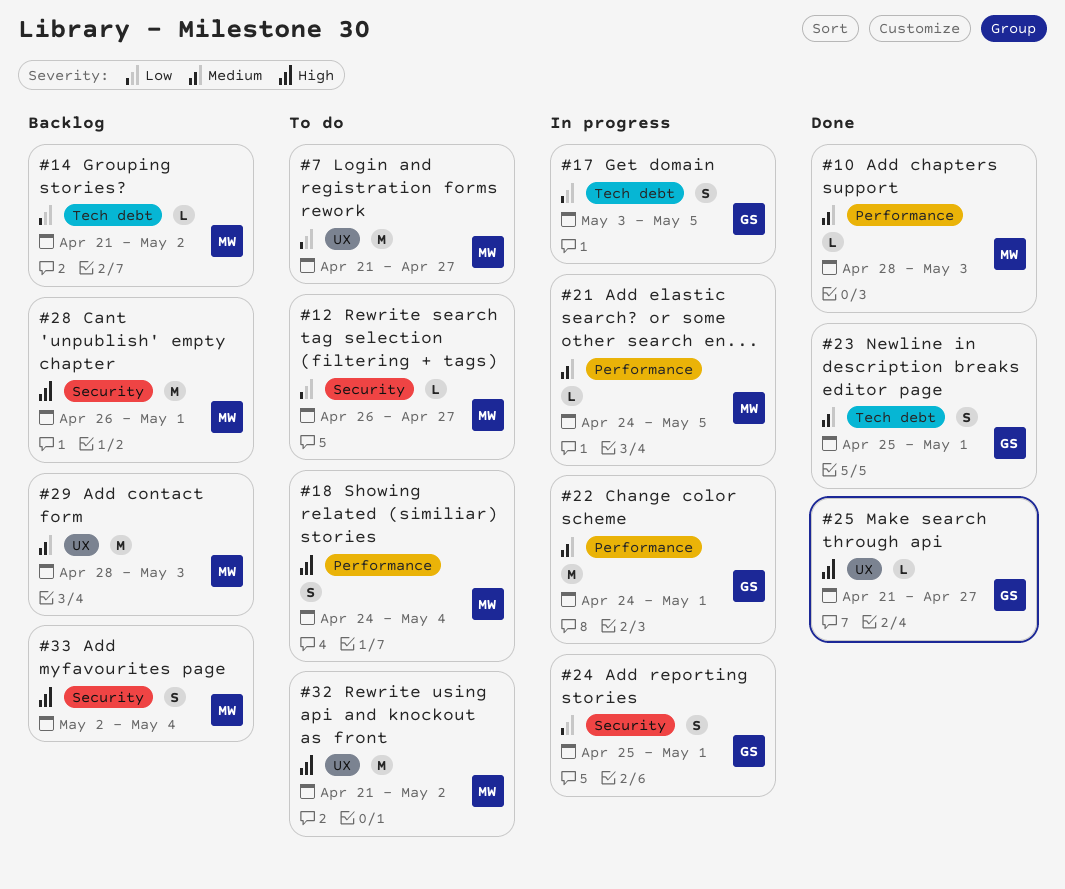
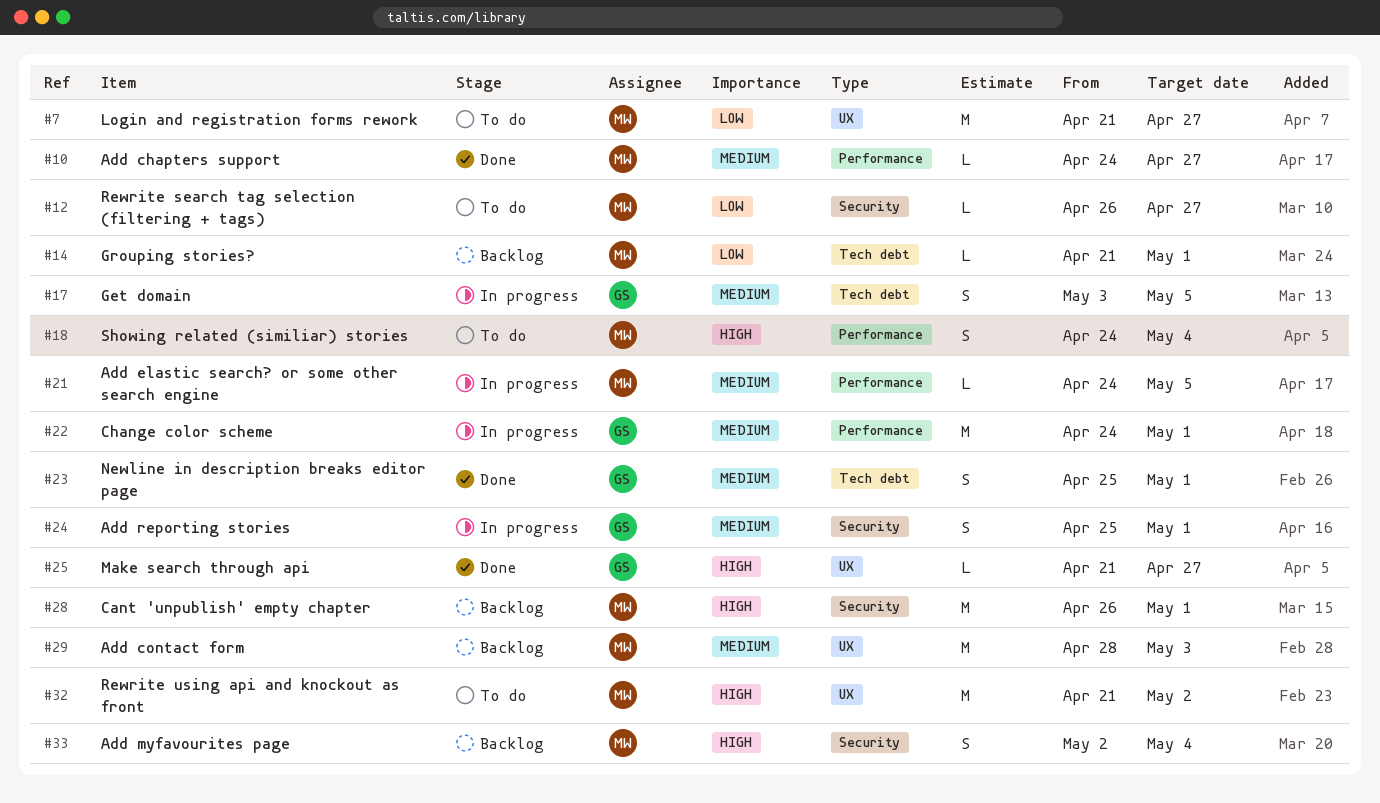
#10, start: Apr 28 -> Apr 24
#10, due: May 3 -> Apr 27
#14, due: May 2 -> May 1
#17, priority: Low -> Medium
#24, priority: Low -> Medium

